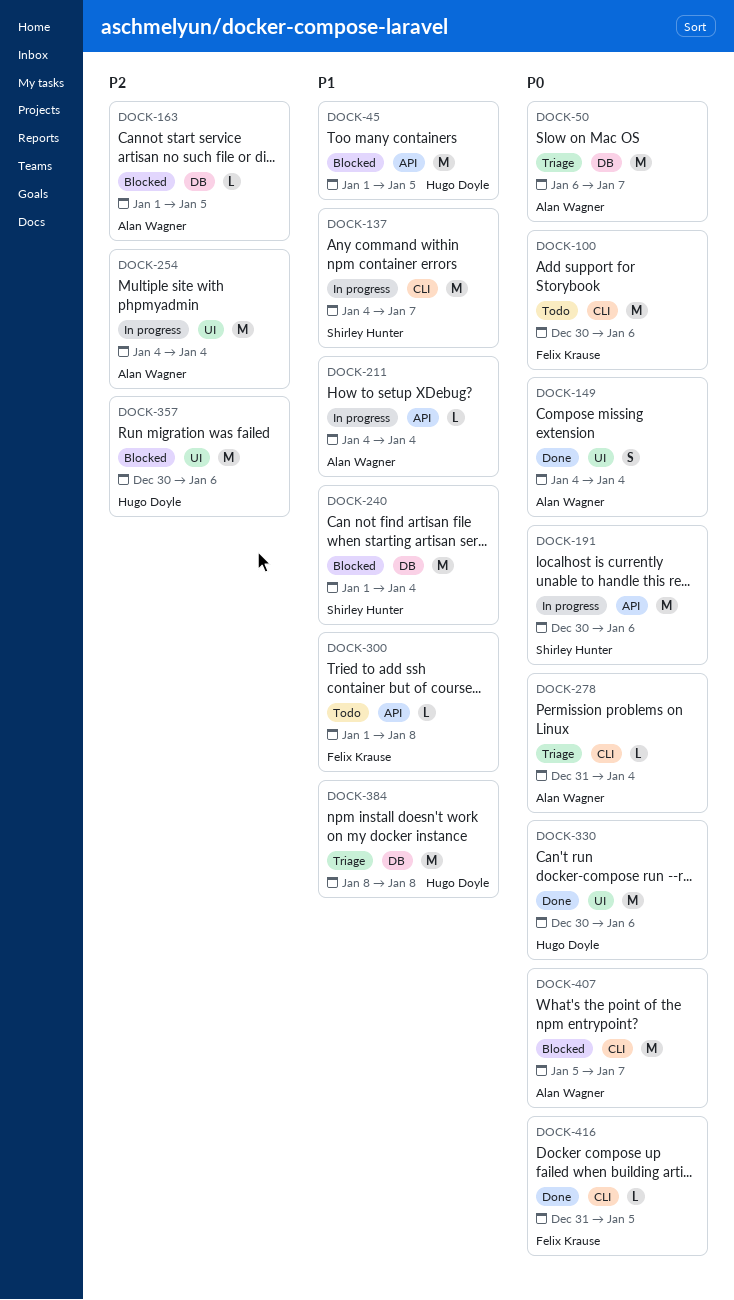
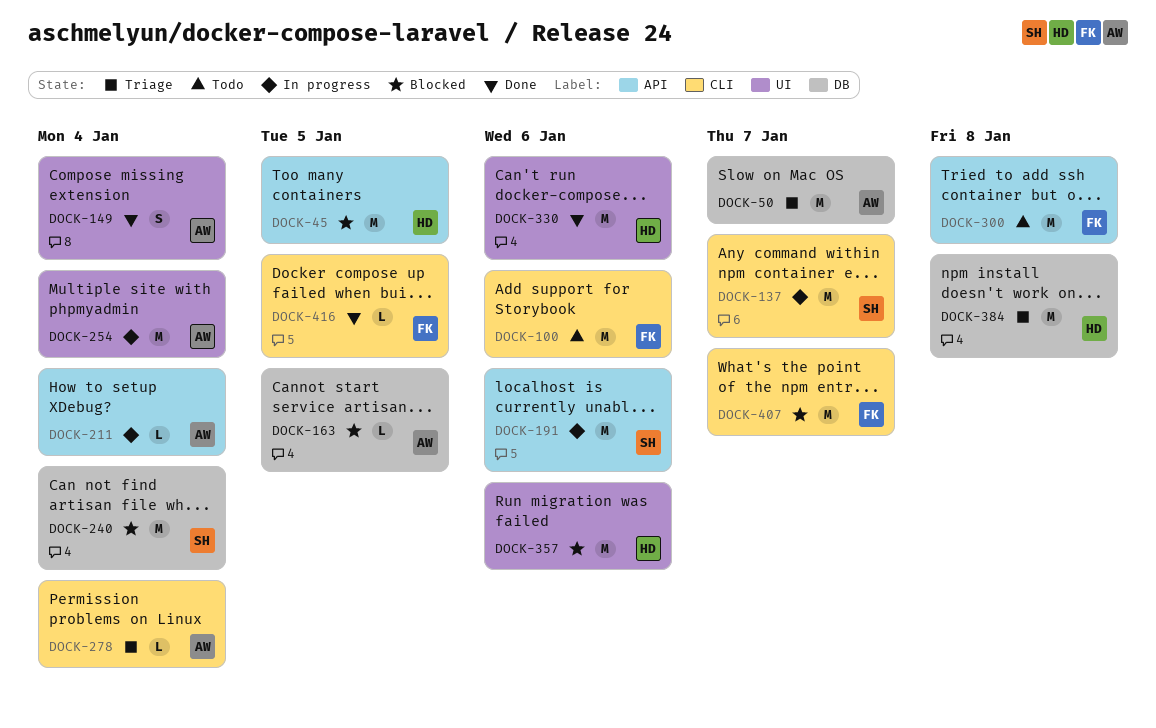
DOCK-300, estimate: L -> M
DOCK-407, owner: Alan Wagner -> Felix Krause

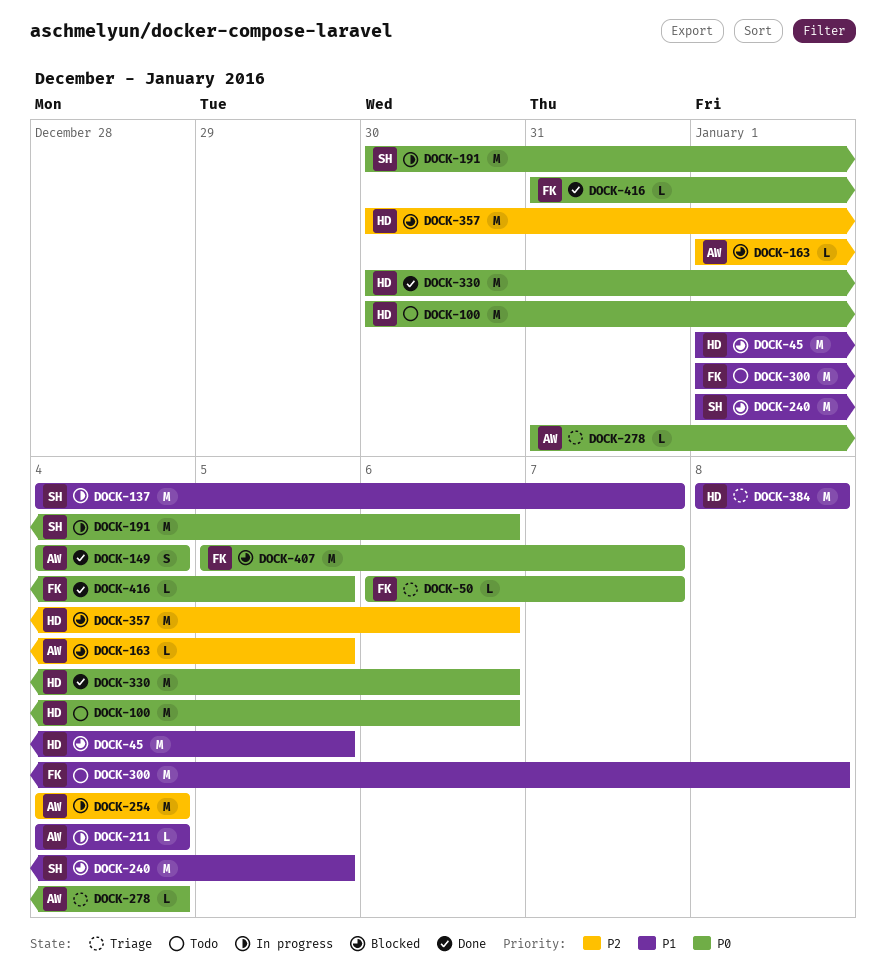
DOCK-50, owner: AW -> FK
DOCK-50, estimate: M -> L
DOCK-100, owner: FK -> HD
DOCK-240, due: Jan 4 -> Jan 5

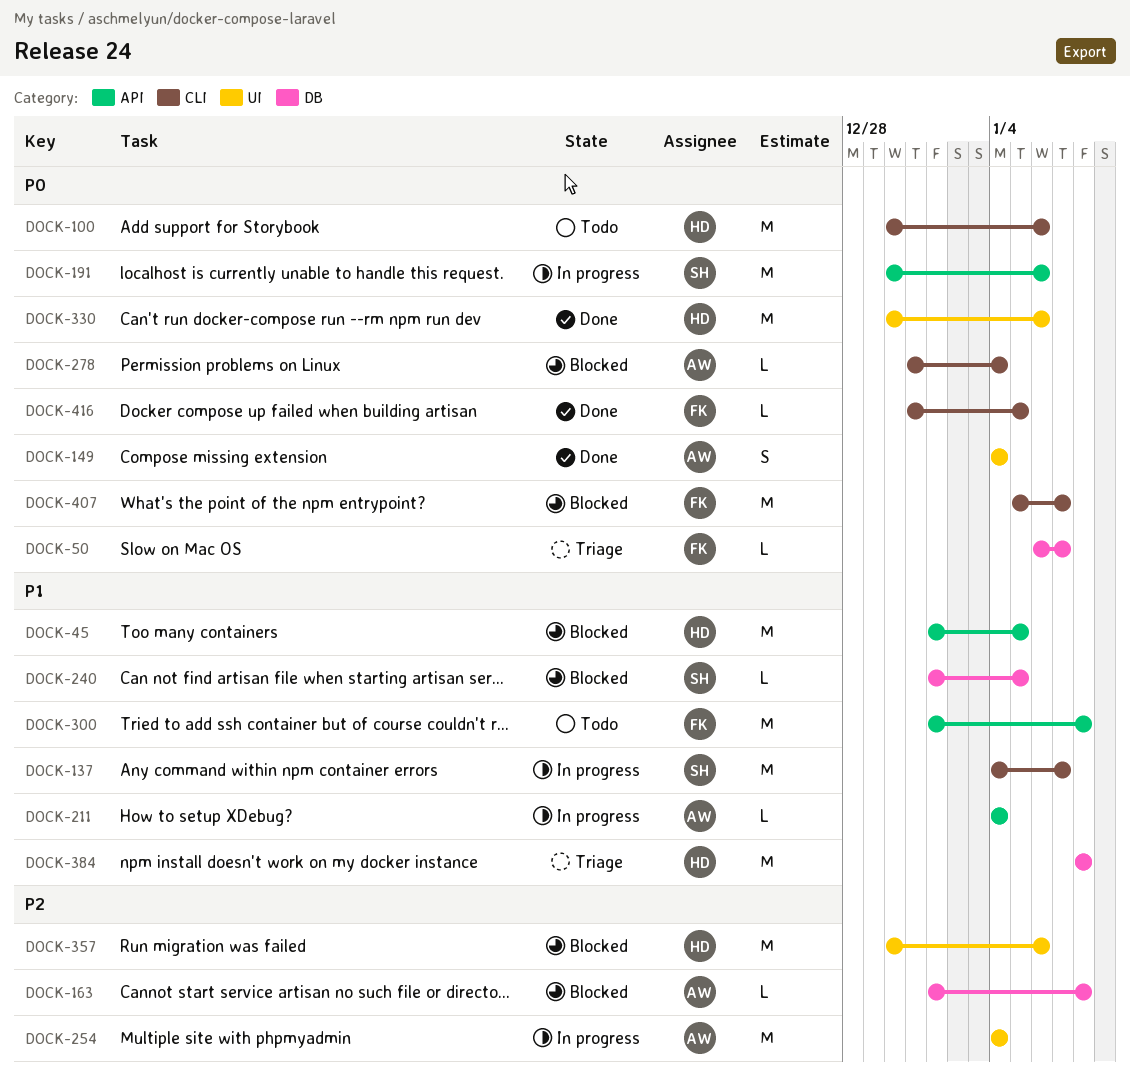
DOCK-163, due: Jan 5 -> Jan 8
DOCK-240, estimate: M -> L
DOCK-278, status: Triage -> Blocked

